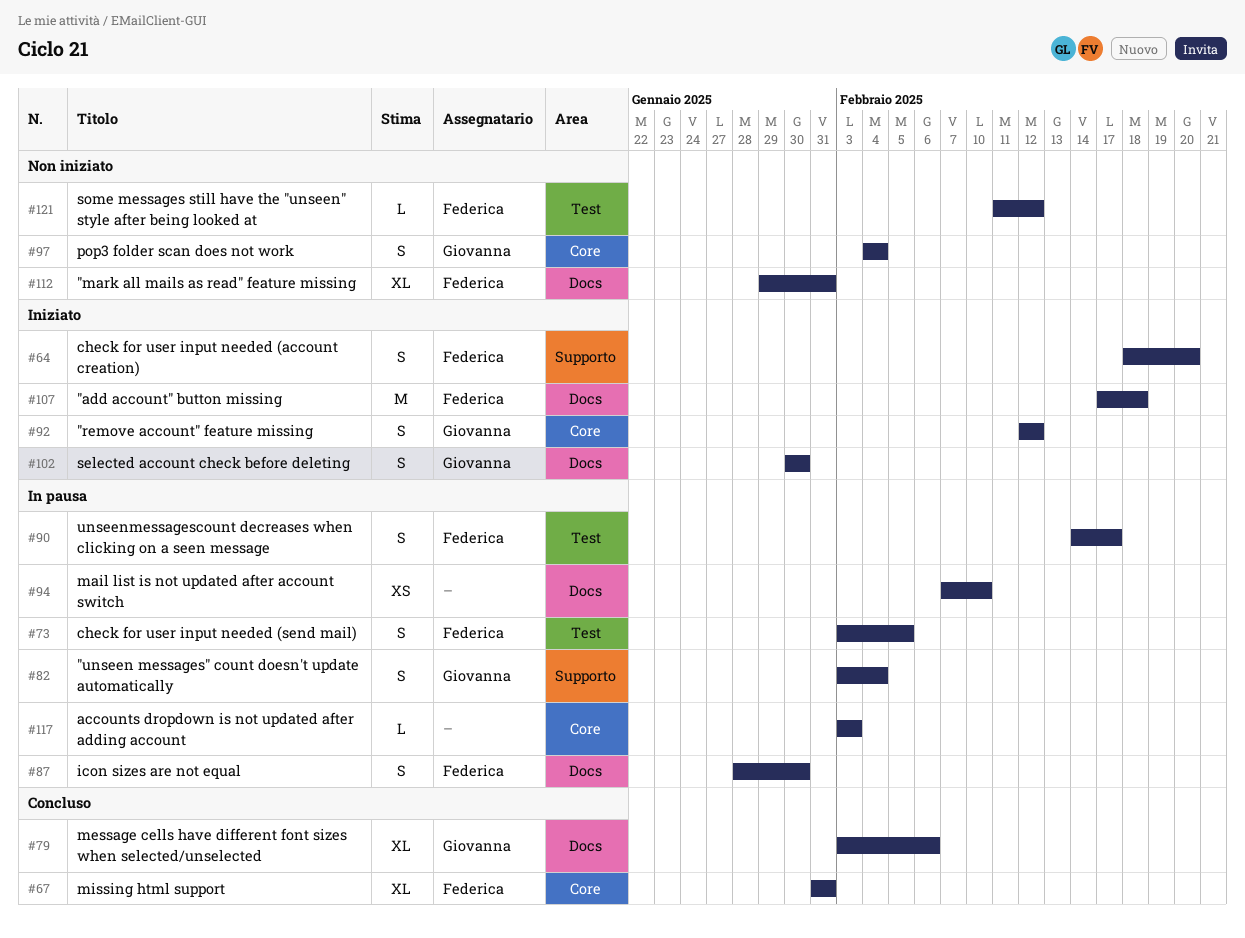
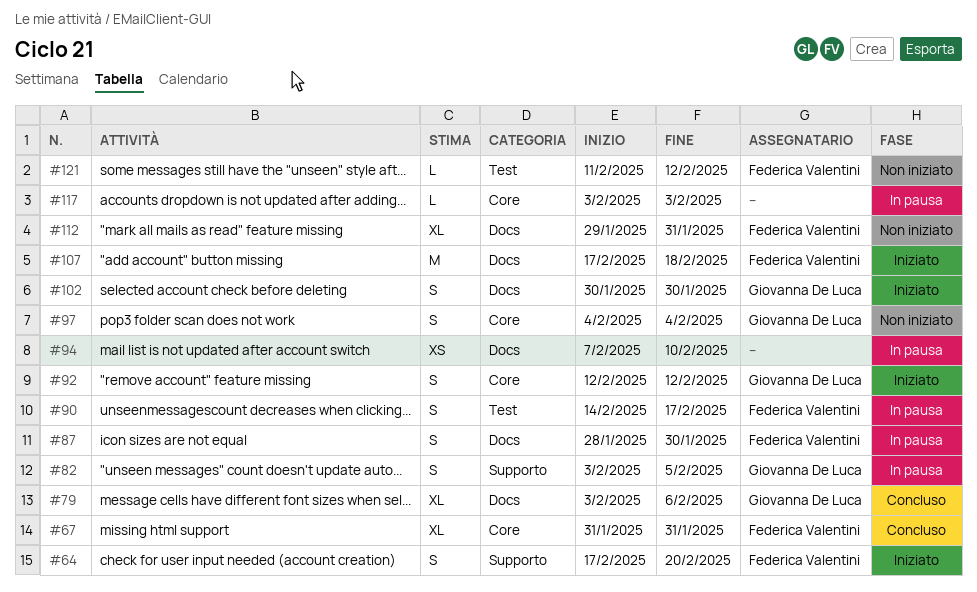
#64, start: Feb 18 -> Feb 17
#73: present -> none
#82, due: Feb 4 -> Feb 5

